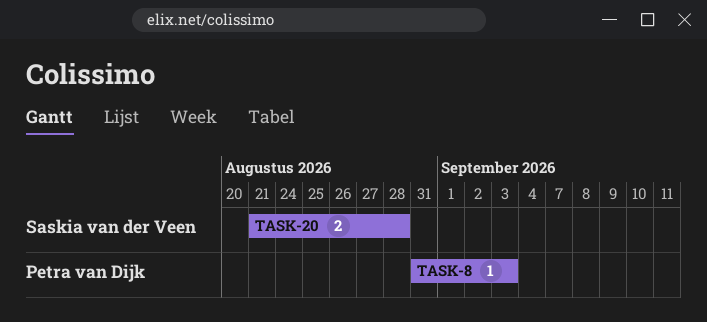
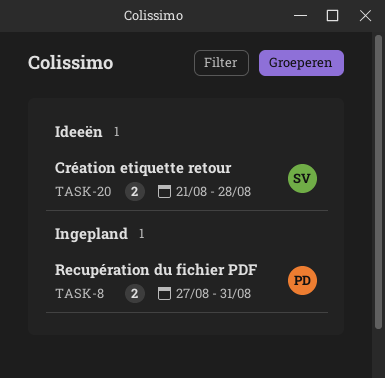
TASK-8, estimate: 1 -> 2
TASK-8, start: Aug 31 -> Aug 27
TASK-8, due: Sep 3 -> Aug 31

